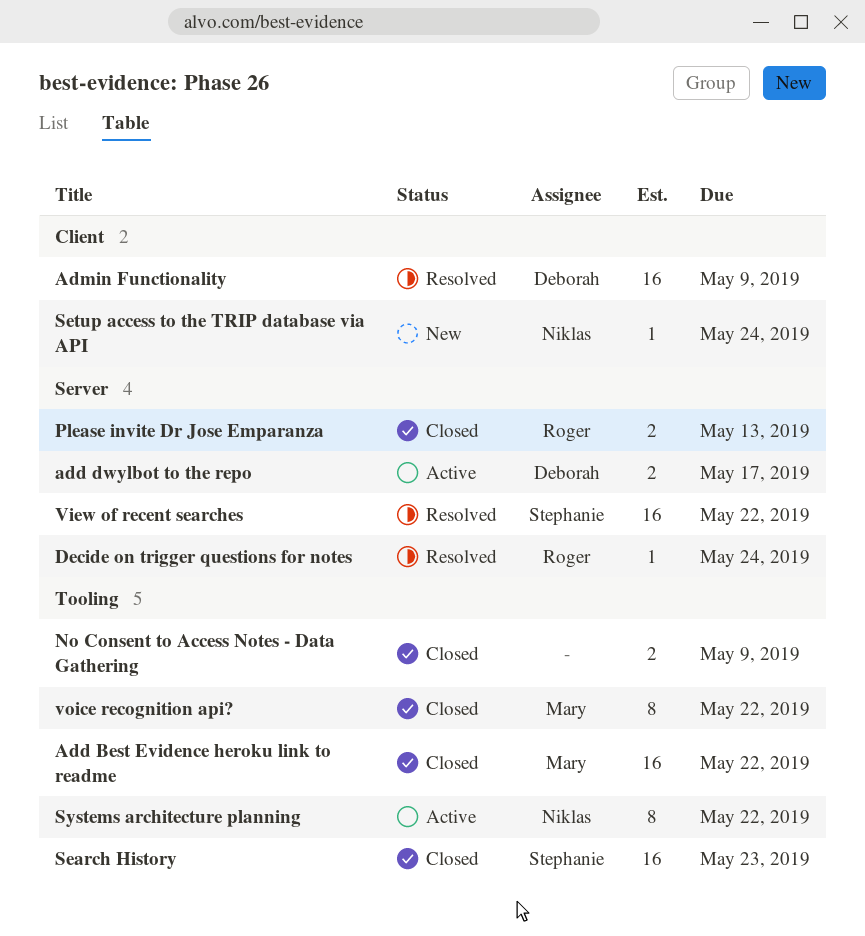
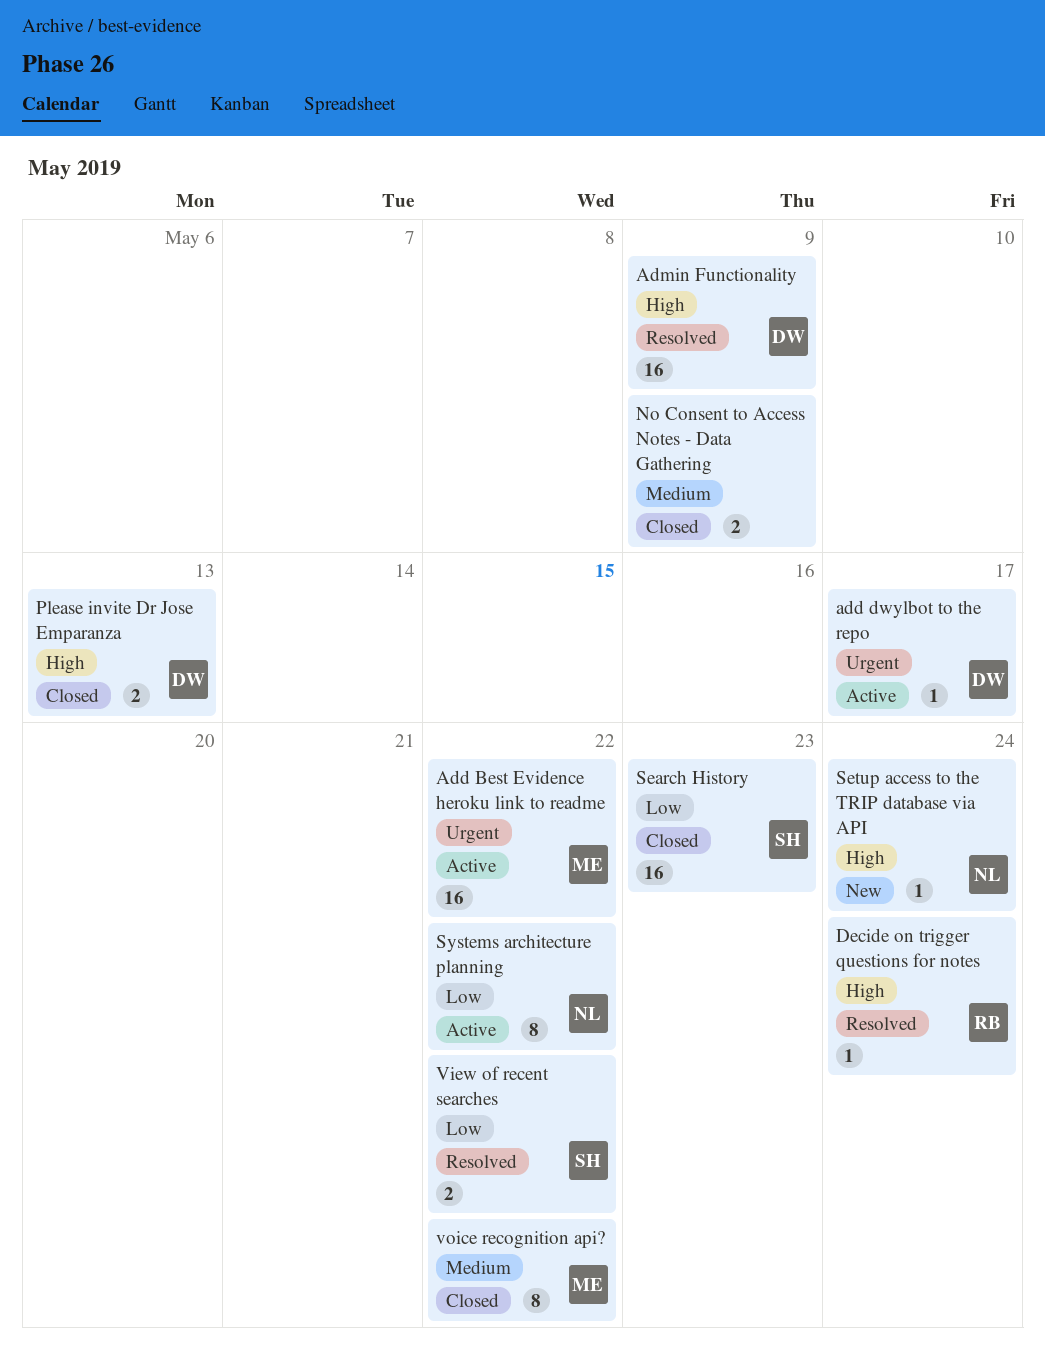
Add Best Evidence heroku link to readme, status: Closed -> Active
add dwylbot to the repo, estimate: 2 -> 1
Please invite Dr Jose Emparanza, owner: Roger -> Deborah
View of recent searches, estimate: 16 -> 2

